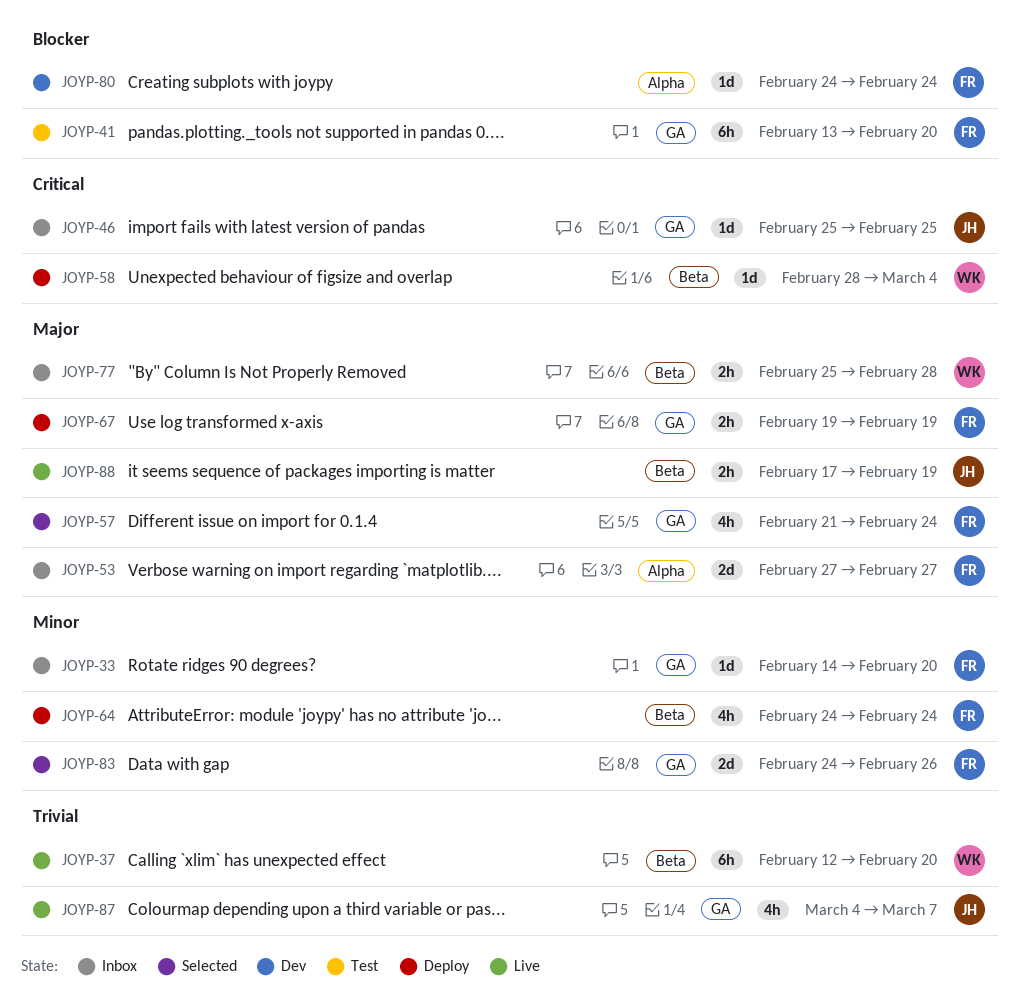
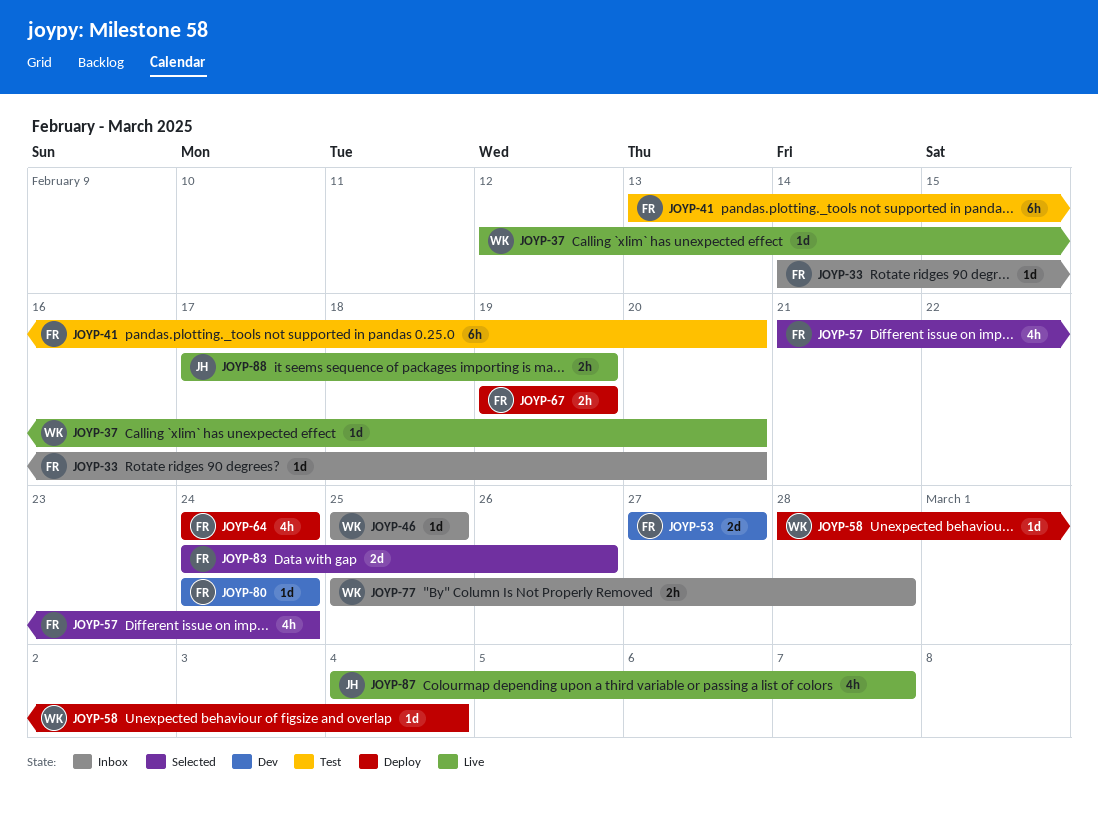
JOYP-37, estimate: 6h -> 1d
JOYP-46, owner: JH -> WK
JOYP-53, status: Inbox -> Dev

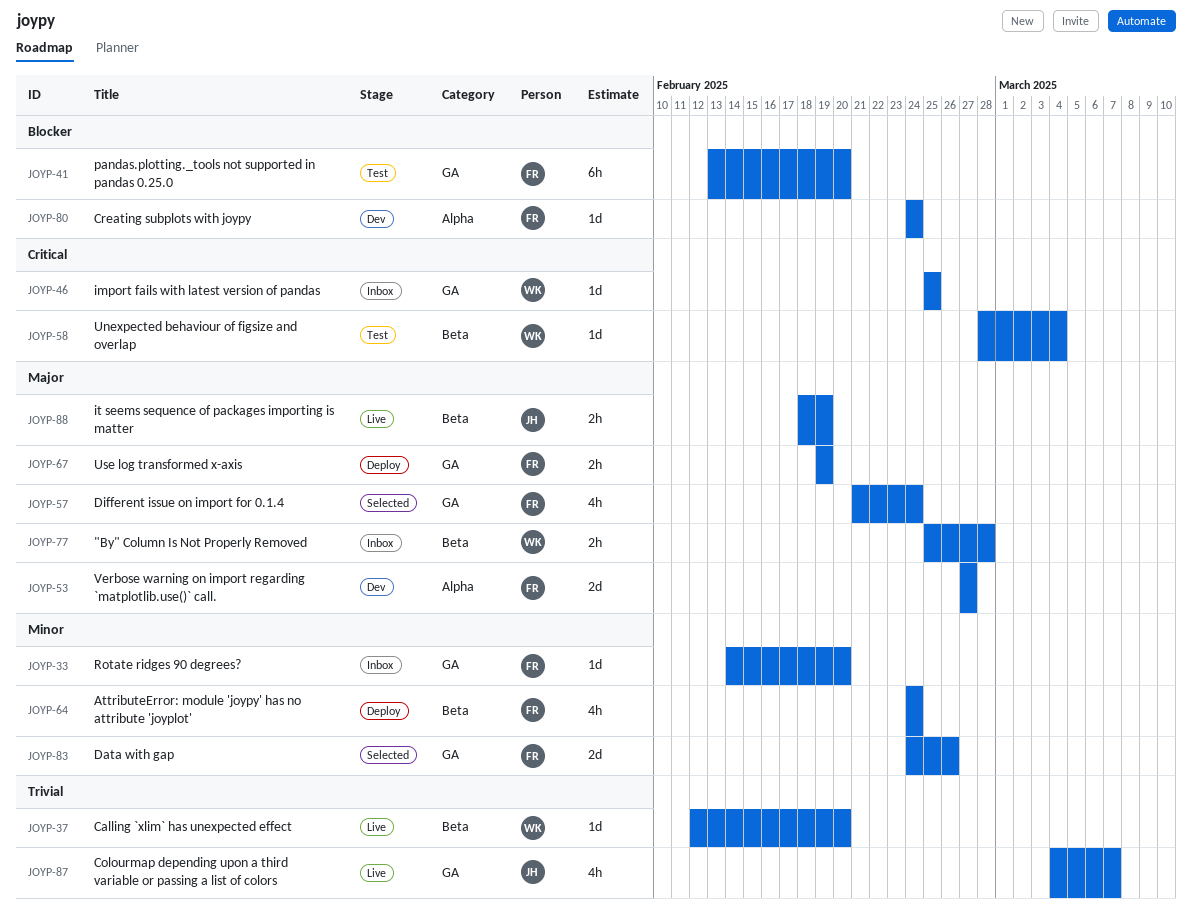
JOYP-58, status: Deploy -> Test
JOYP-88, start: Feb 17 -> Feb 18

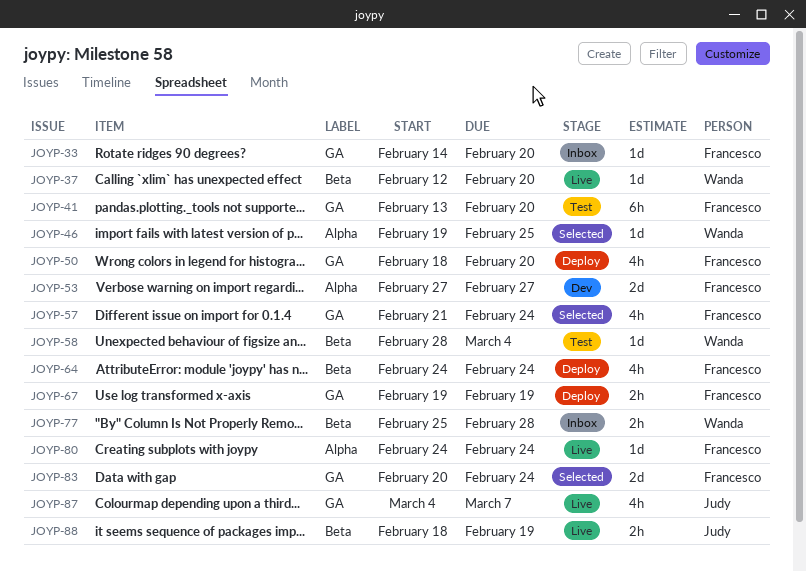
JOYP-46, status: Inbox -> Selected
JOYP-46, label: GA -> Alpha
JOYP-46, start: Feb 25 -> Feb 19
JOYP-50: none -> present
JOYP-80, status: Dev -> Live
JOYP-83, start: Feb 24 -> Feb 20
JOYP-83, due: Feb 26 -> Feb 24

